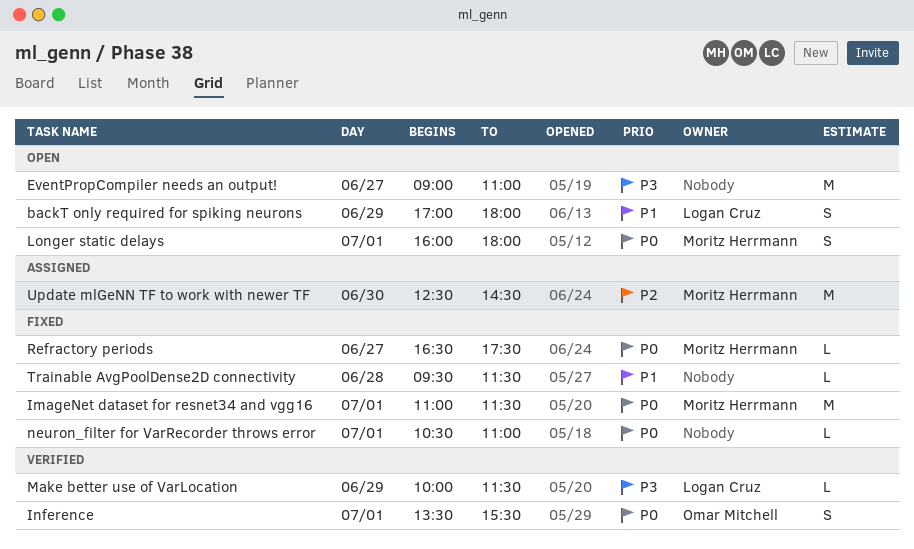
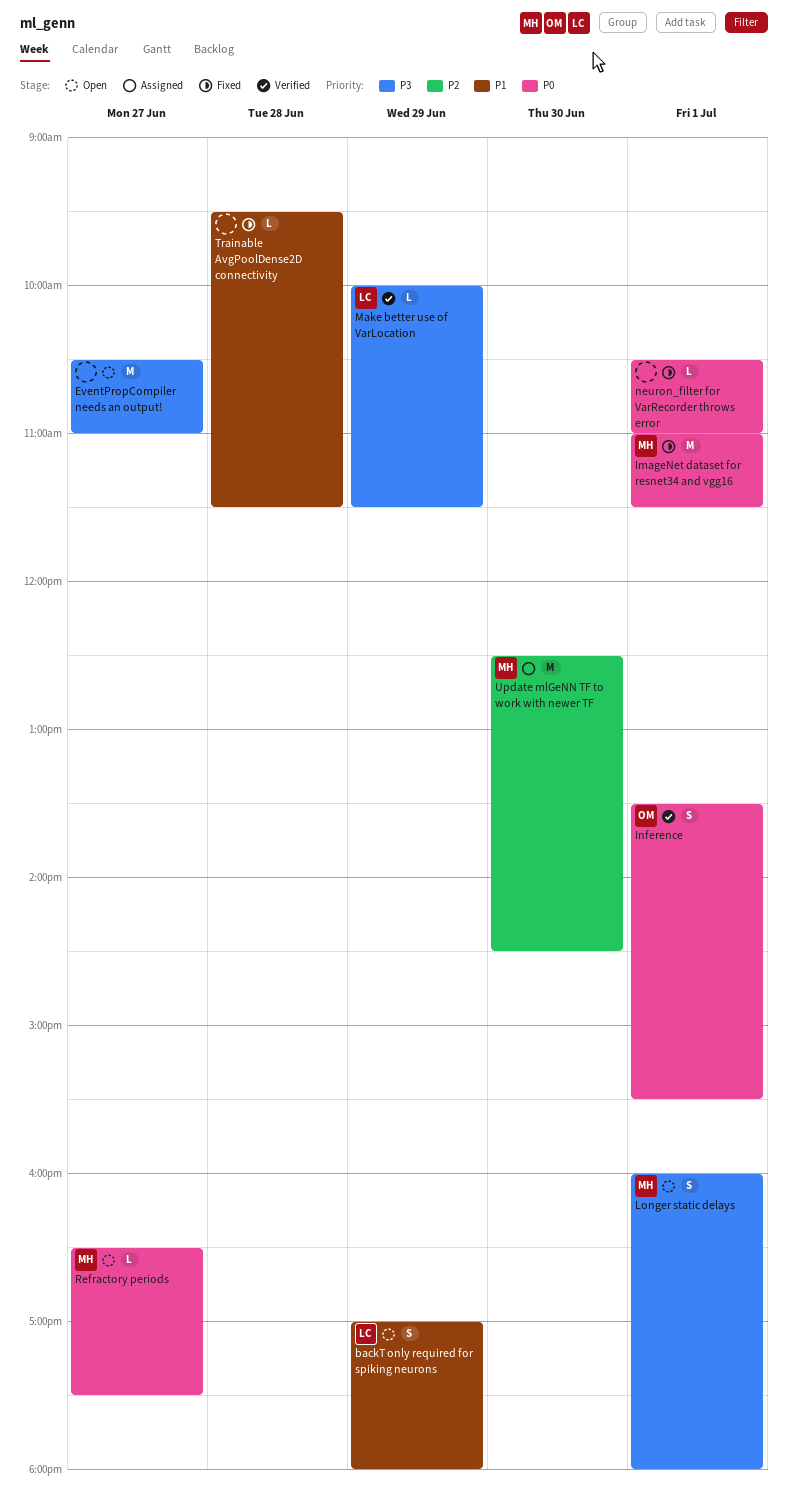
EventPropCompiler needs an output!, begins: 09:00 -> 10:30
Longer static delays, priority: P0 -> P3
Refractory periods, status: Fixed -> Open

